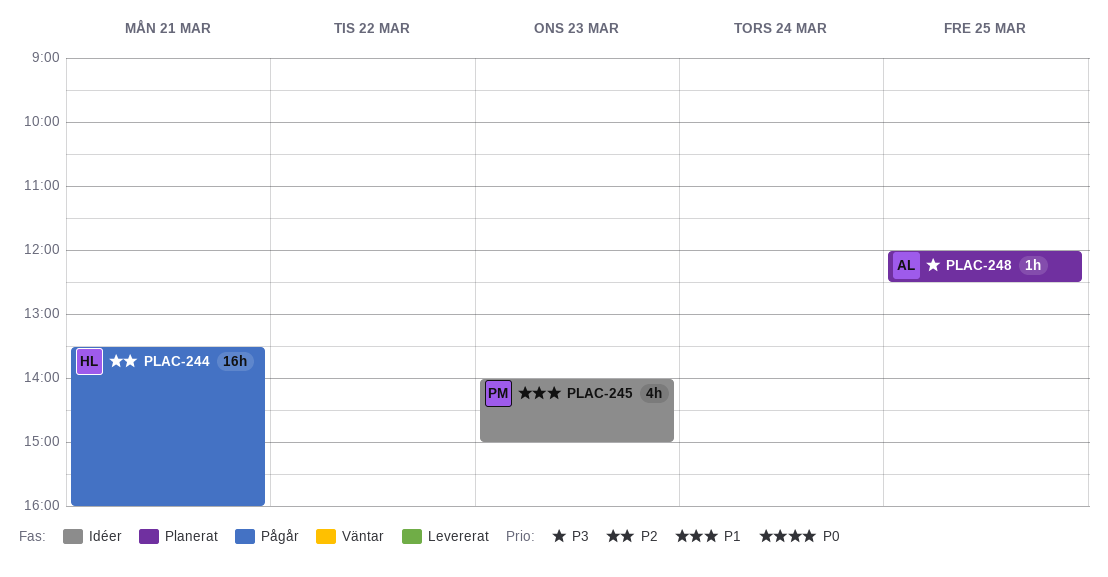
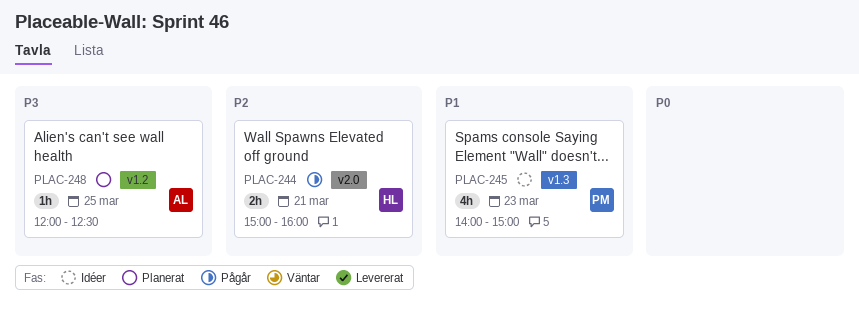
PLAC-244, estimate: 16h -> 2h
PLAC-244, begins: 13:30 -> 15:00

